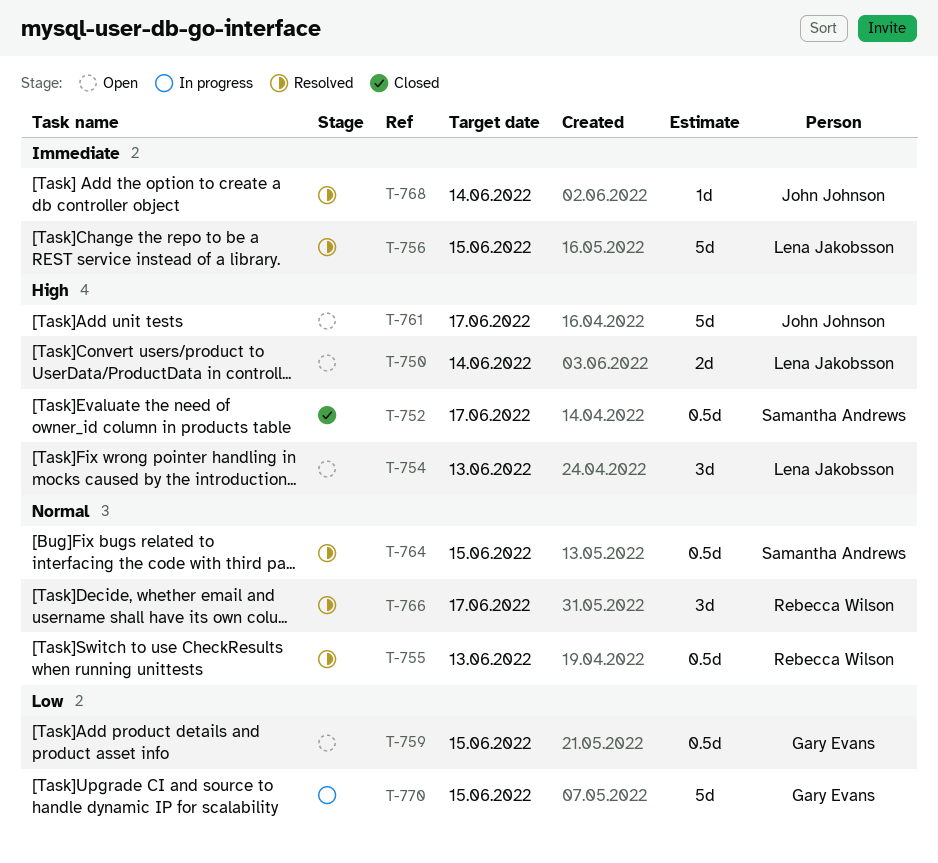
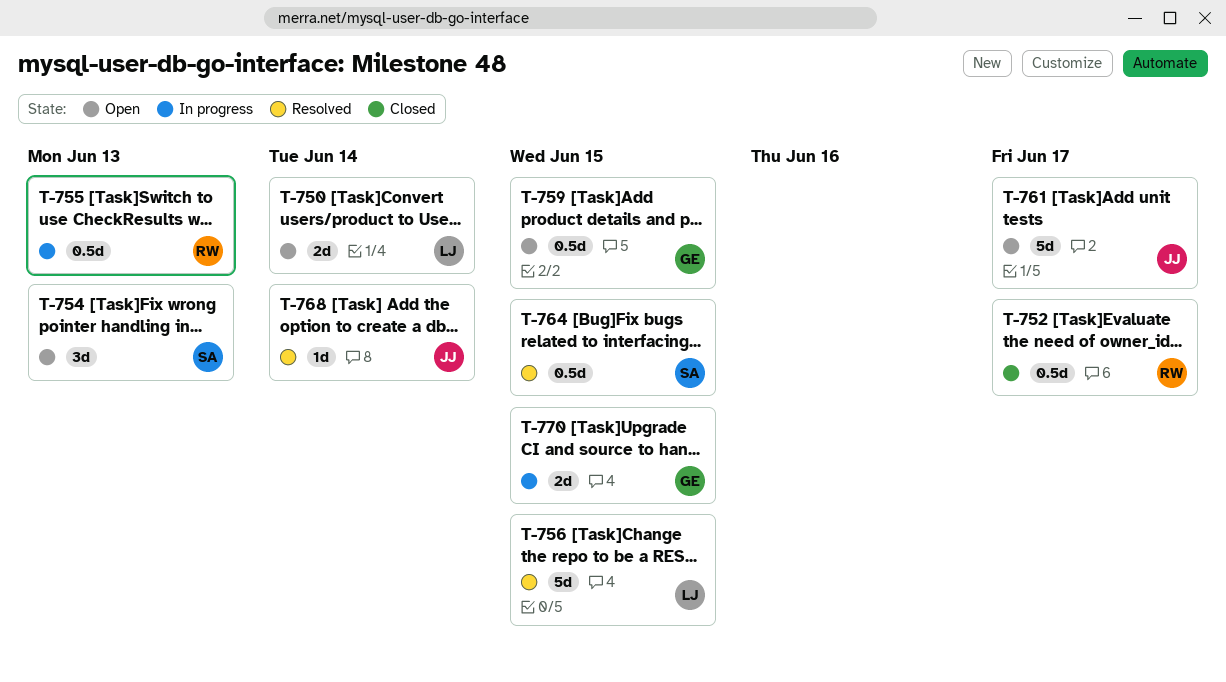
T-752, owner: Samantha Andrews -> Rebecca Wilson
T-754, owner: Lena Jakobsson -> Samantha Andrews
T-755, status: Resolved -> In progress
T-766: present -> none
T-770, estimate: 5d -> 2d

